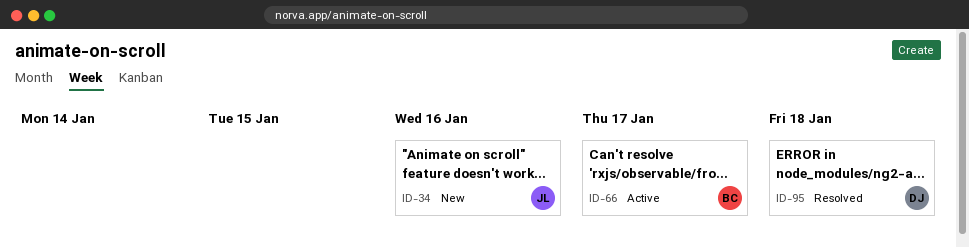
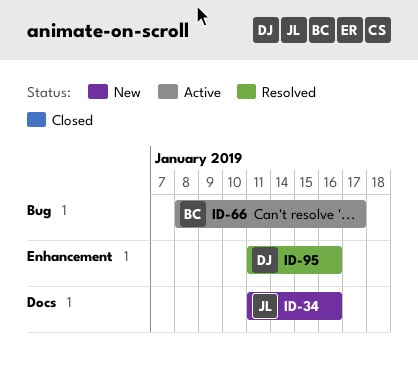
ID-95, due: Jan 18 -> Jan 16

